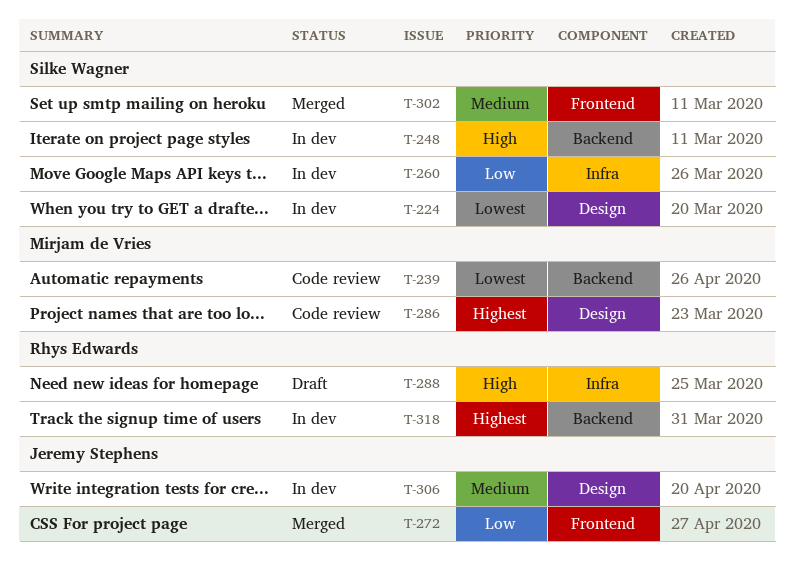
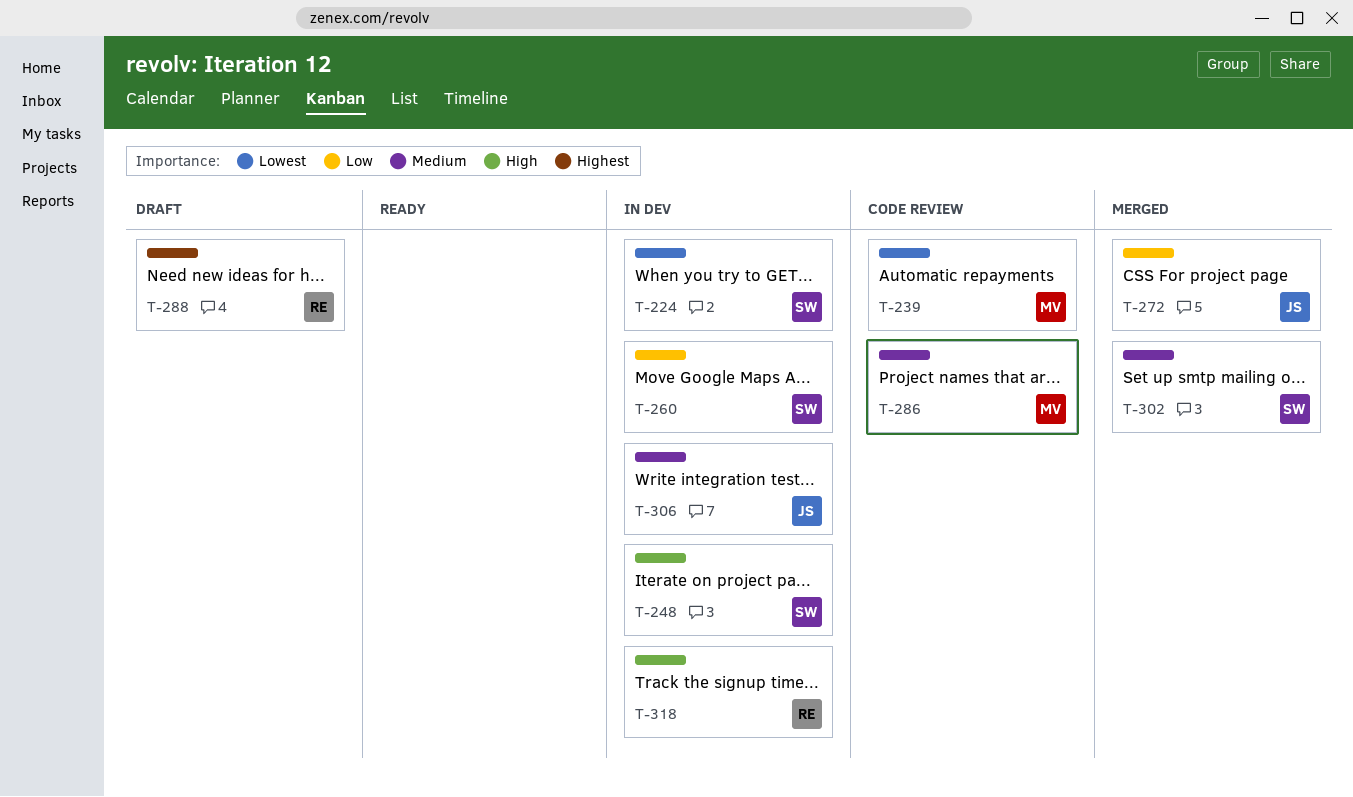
T-286, priority: Highest -> Medium
T-288, priority: High -> Highest
T-318, priority: Highest -> High

